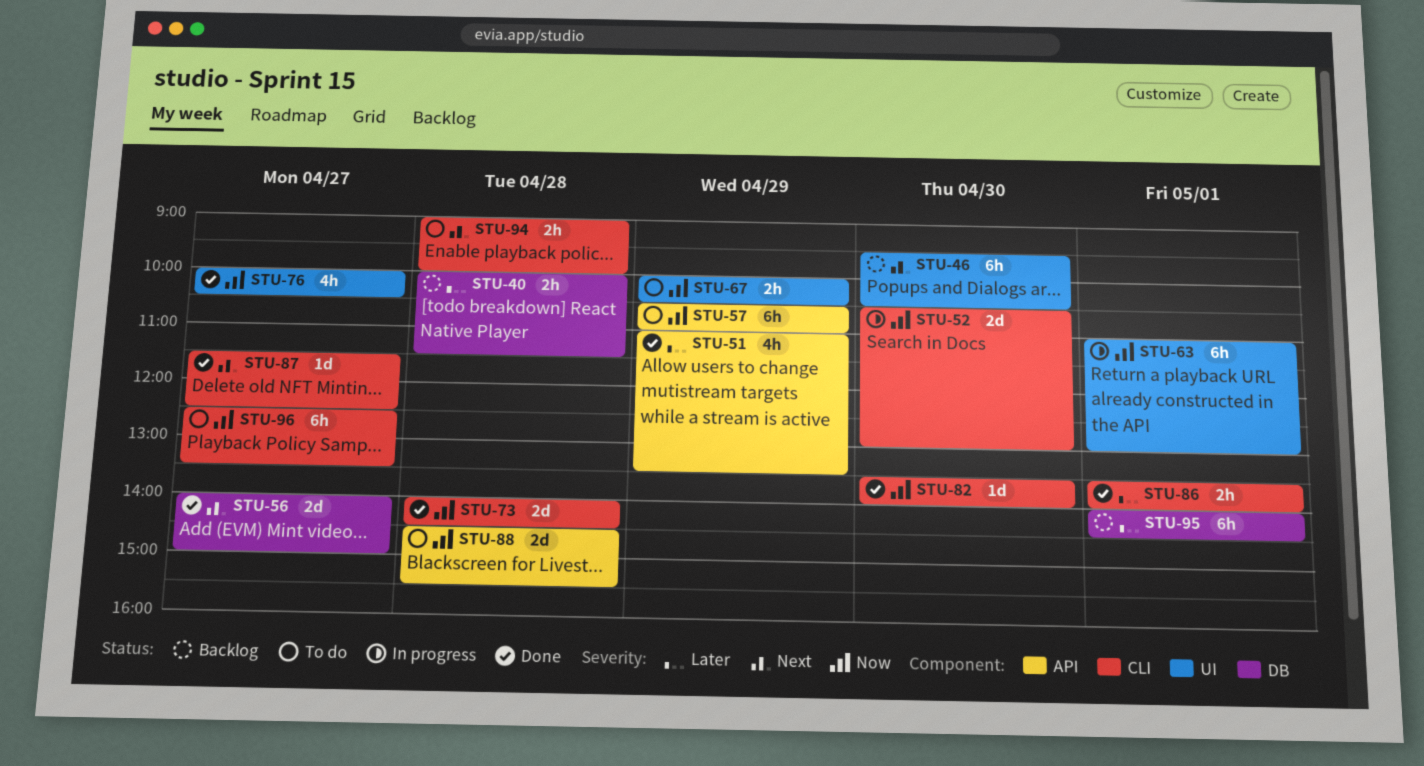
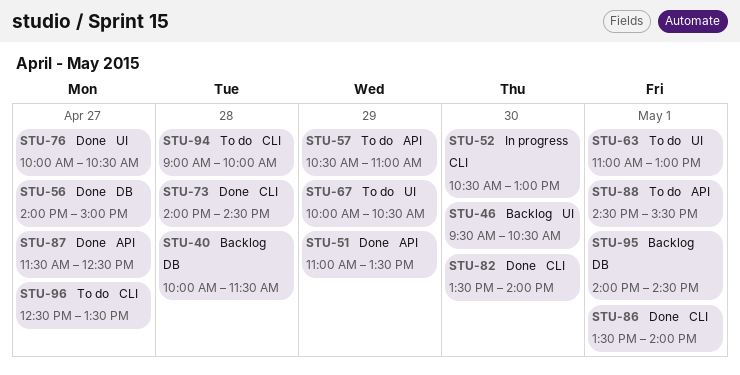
STU-63, status: In progress -> To do
STU-87, label: CLI -> API
STU-88, day: Apr 28 -> May 1

